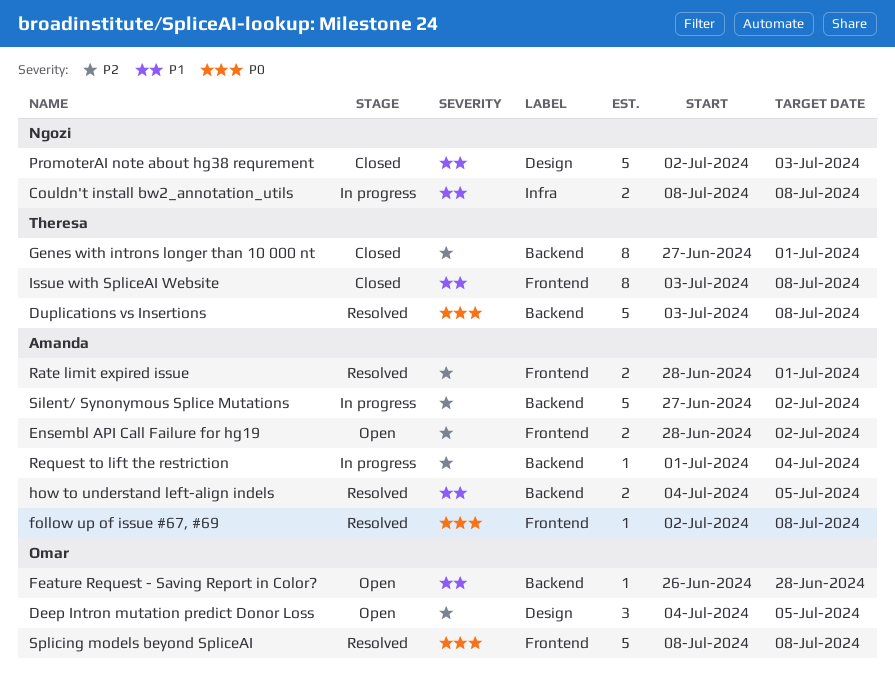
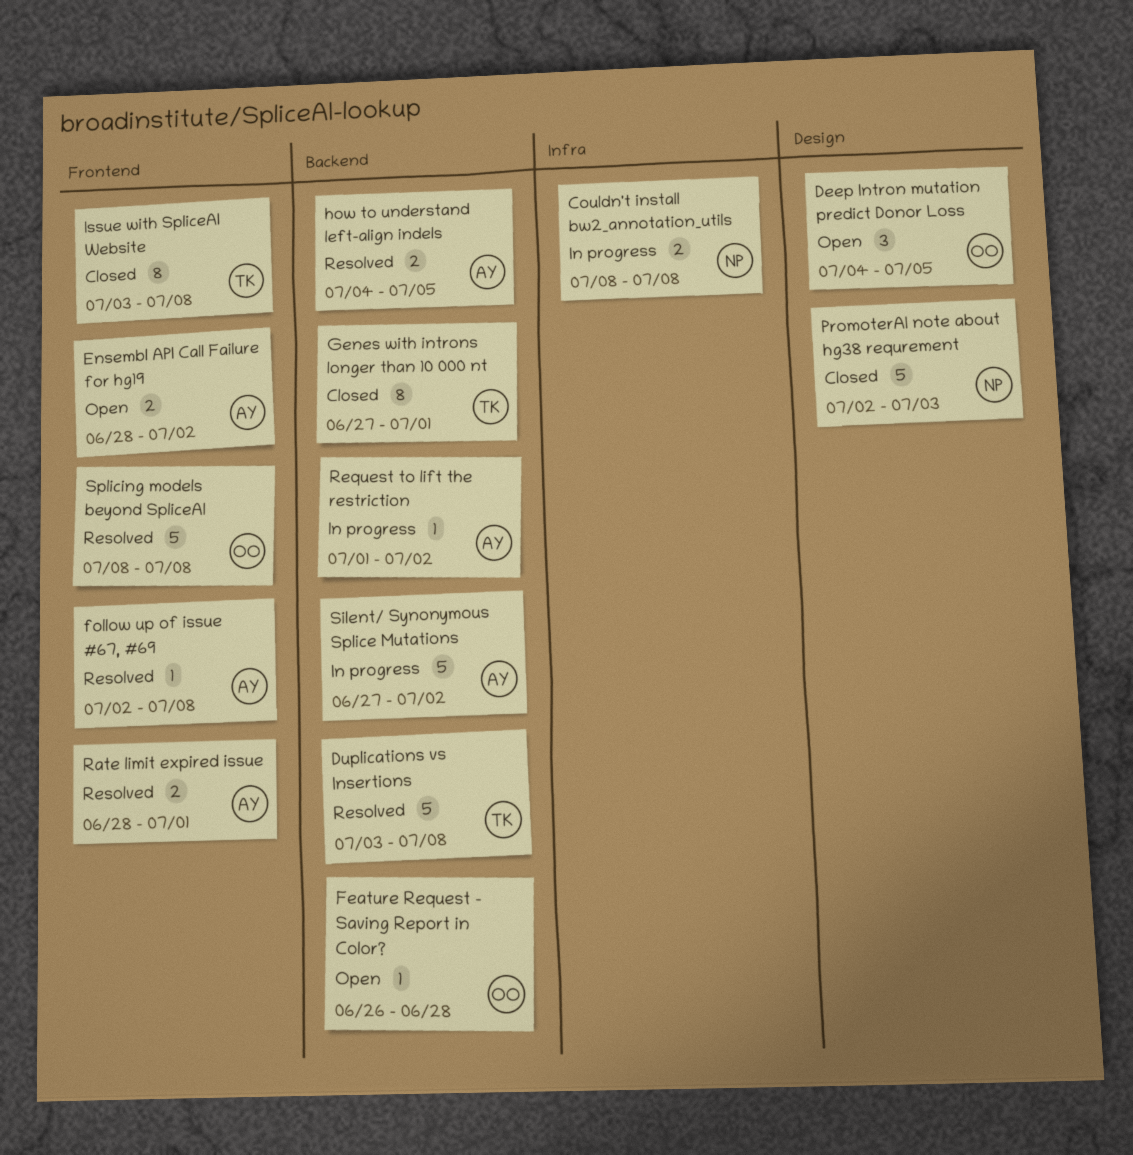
Request to lift the restriction, due: Jul 4 -> Jul 2

